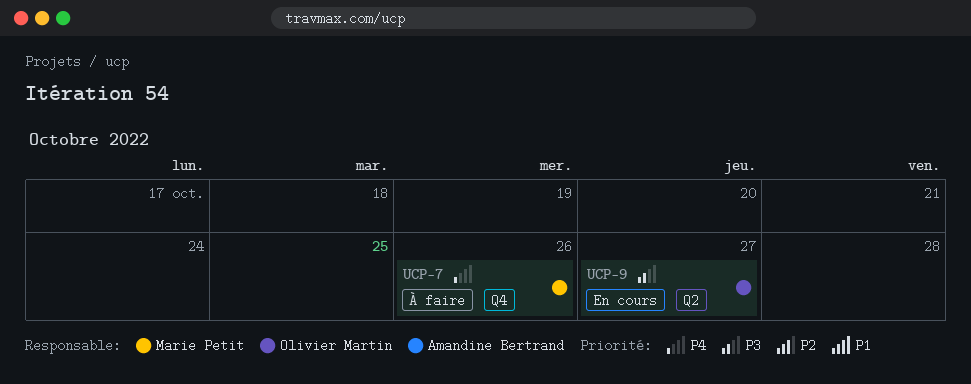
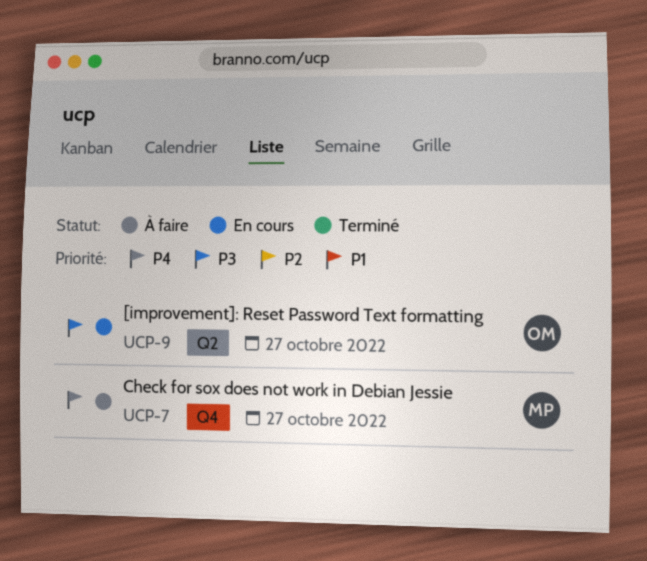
UCP-7, due: Oct 26 -> Oct 27

